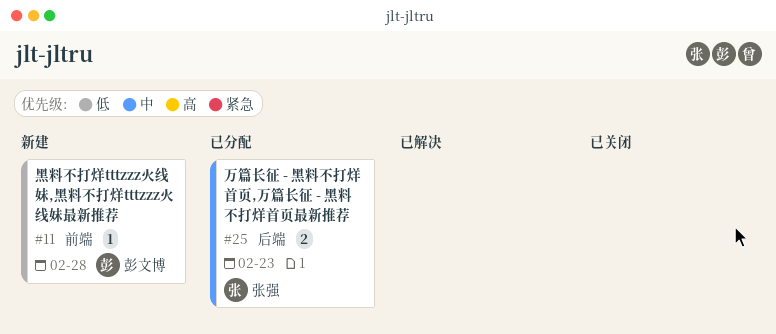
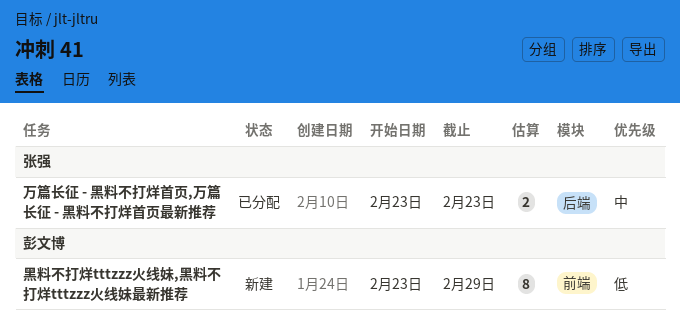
黑料不打烊tttzzz火线妹,黑料不打烊tttzzz火线妹最新推荐, estimate: 1 -> 8
黑料不打烊tttzzz火线妹,黑料不打烊tttzzz火线妹最新推荐, due: Feb 28 -> Feb 29

